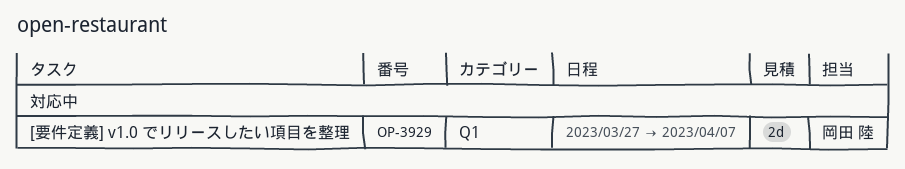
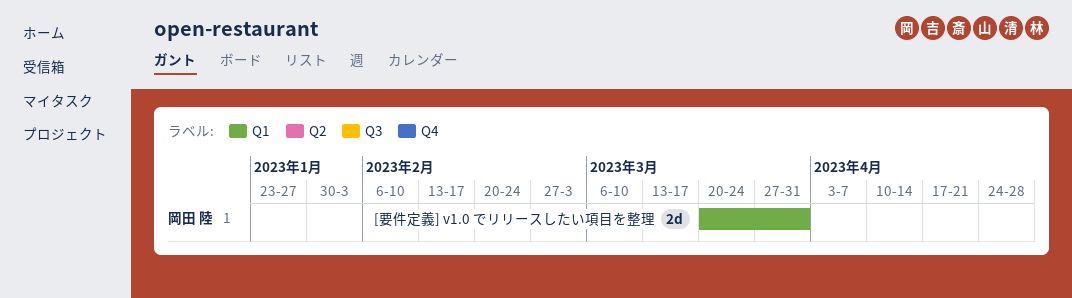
[要件定義] v1.0 でリリースしたい項目を整理, start: Mar 27 -> Mar 20
[要件定義] v1.0 でリリースしたい項目を整理, due: Apr 7 -> Mar 31

